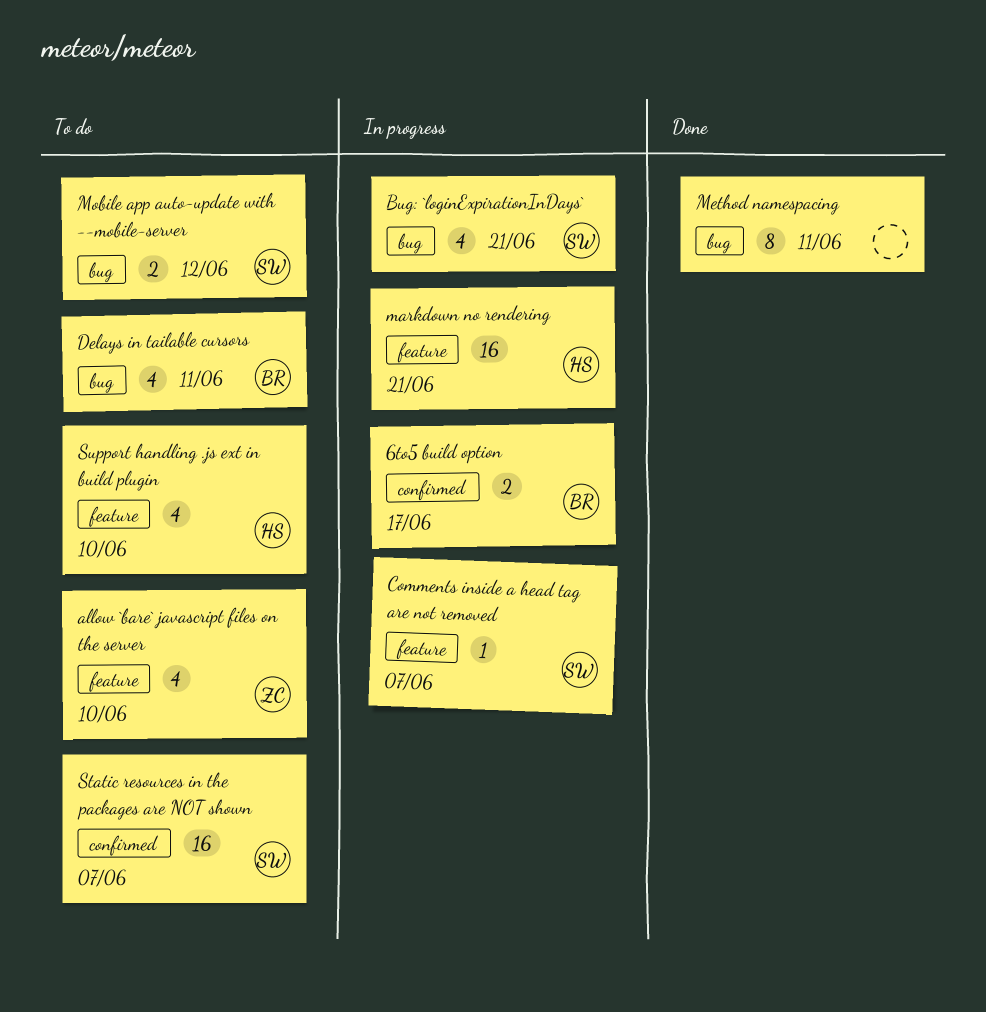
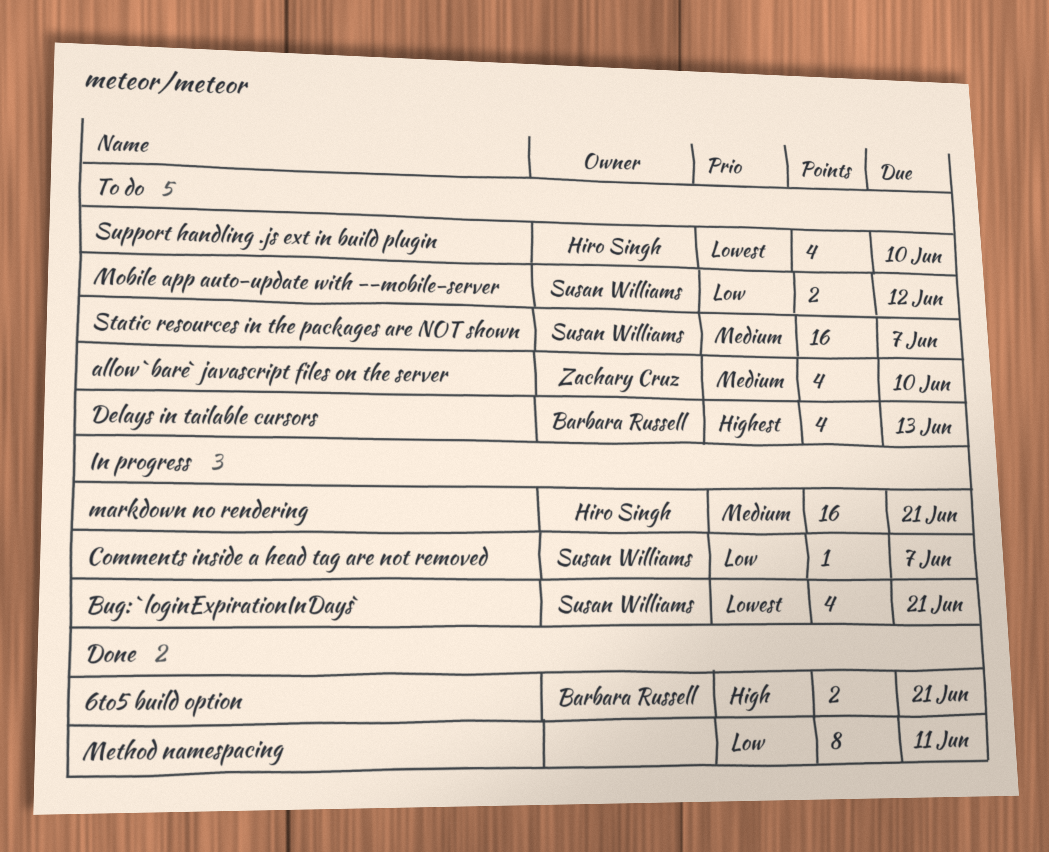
6to5 build option, status: In progress -> Done
6to5 build option, due: Jun 17 -> Jun 21
Delays in tailable cursors, due: Jun 11 -> Jun 13

